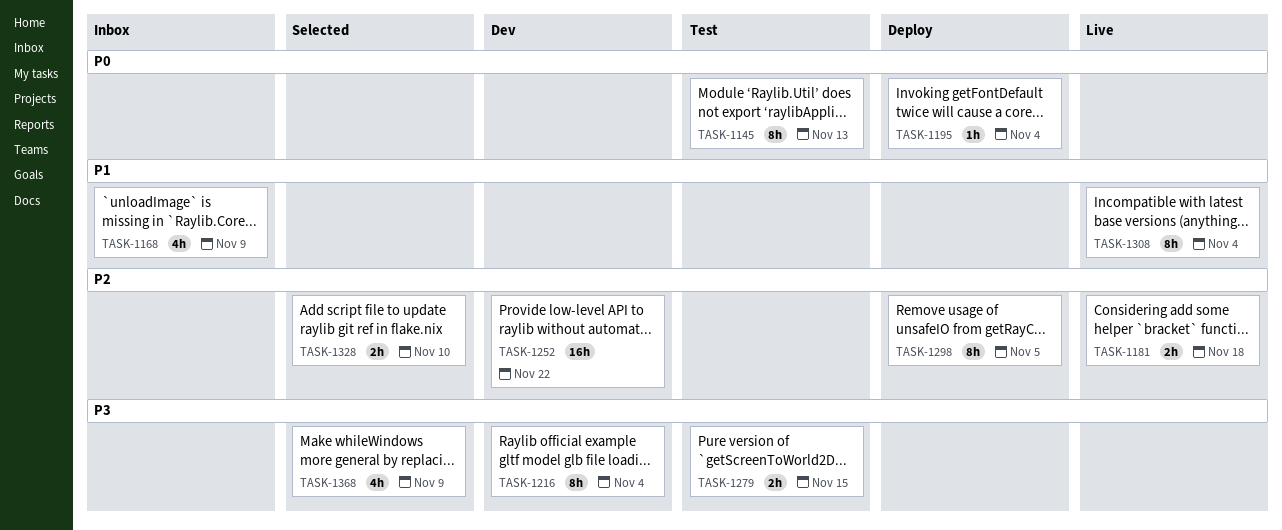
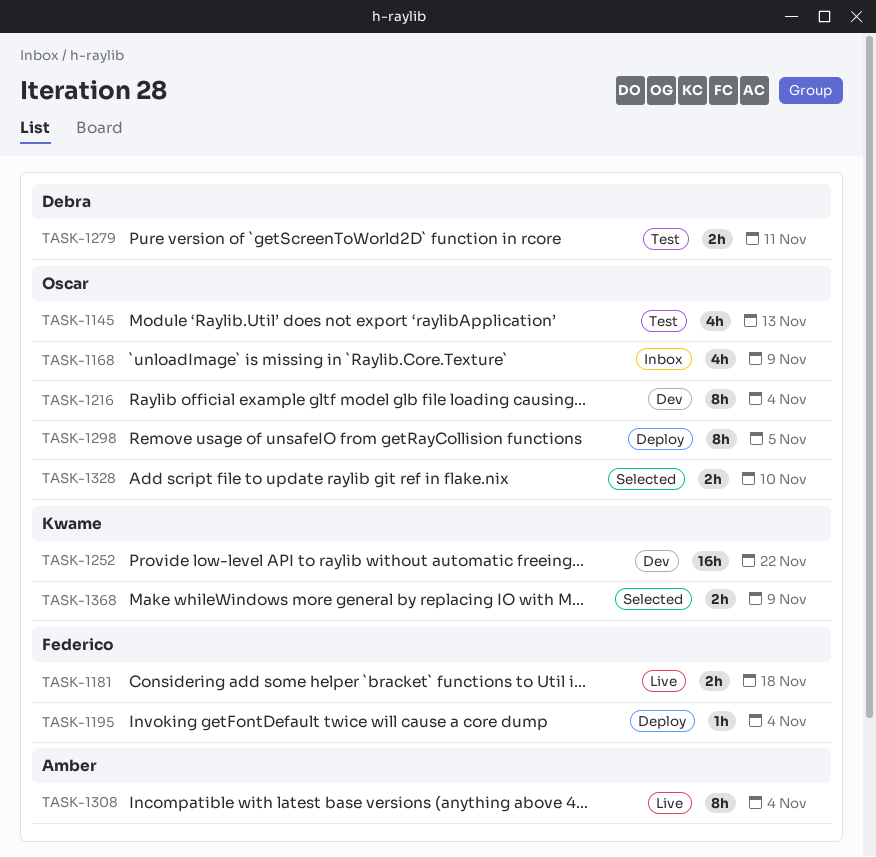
TASK-1145, estimate: 8h -> 4h
TASK-1279, due: Nov 15 -> Nov 11
TASK-1368, estimate: 4h -> 2h

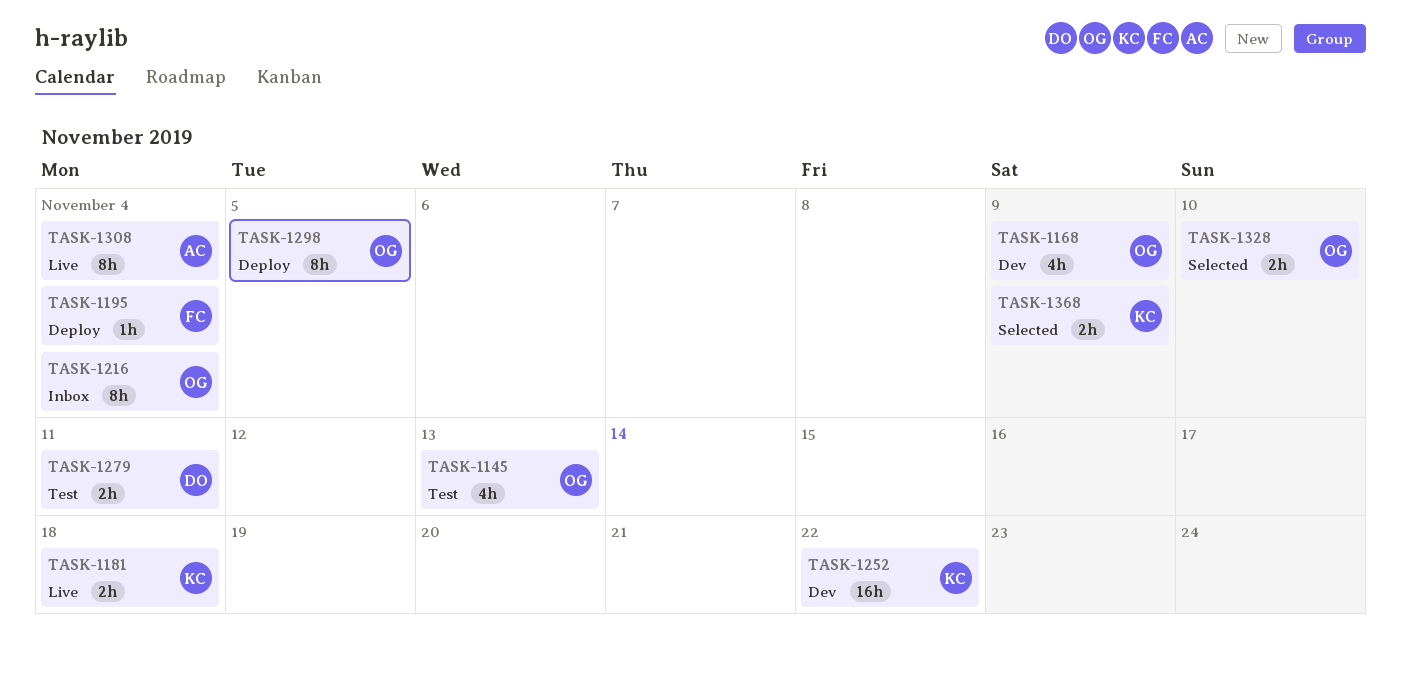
TASK-1168, status: Inbox -> Dev
TASK-1181, owner: Federico -> Kwame
TASK-1216, status: Dev -> Inbox

